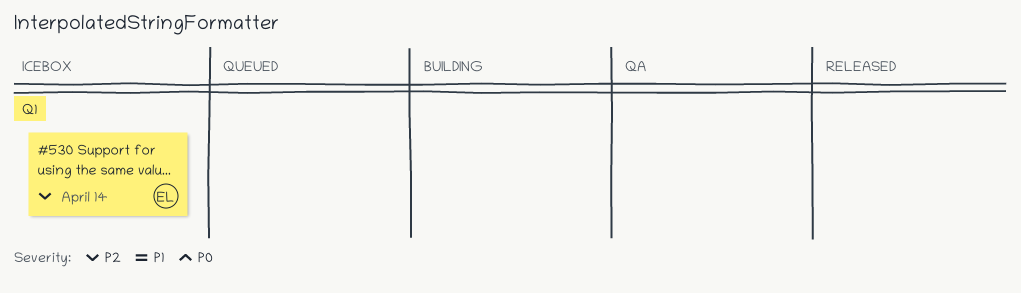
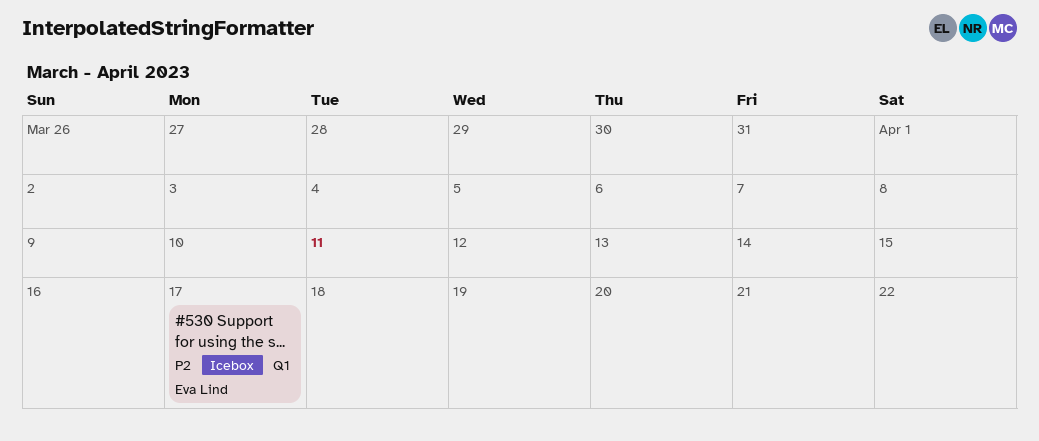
#530, due: Apr 14 -> Apr 17

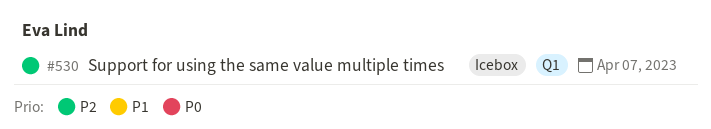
#530, due: Apr 17 -> Apr 7

